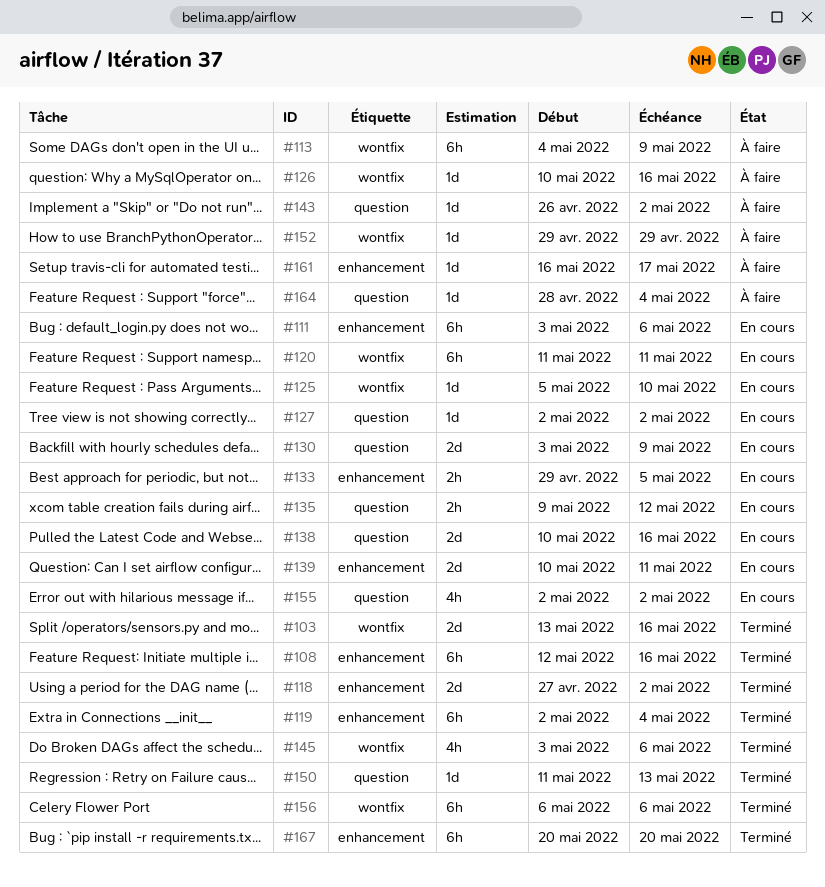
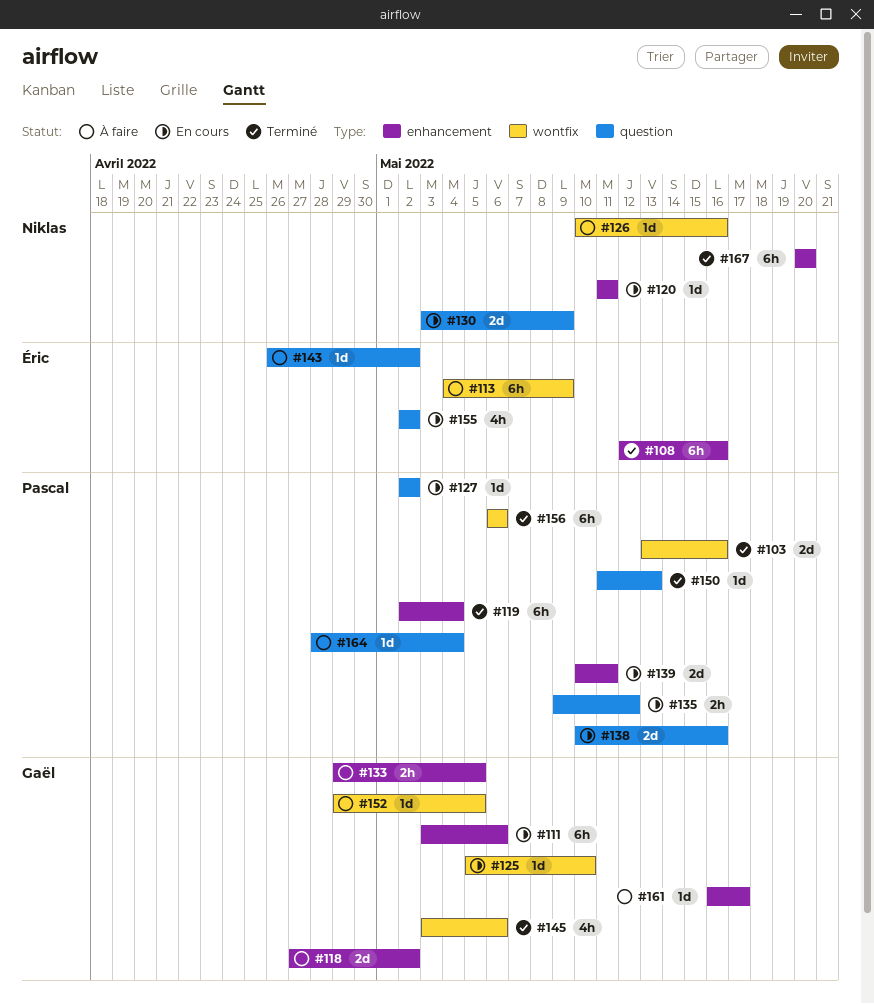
#118, status: Terminé -> À faire
#120, label: wontfix -> enhancement
#120, estimate: 6h -> 1d
#133, status: En cours -> À faire
#152, due: Apr 29 -> May 5

